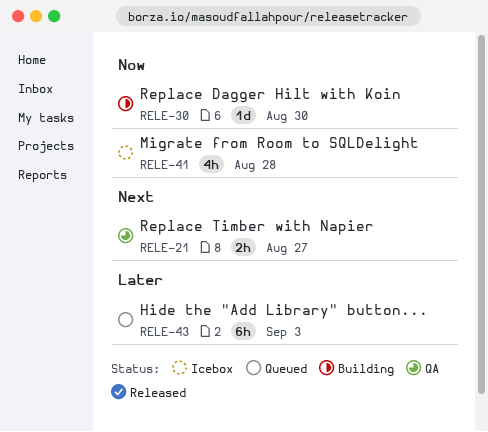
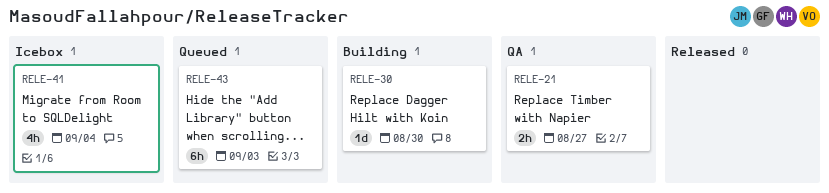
RELE-41, due: Aug 28 -> Sep 4

